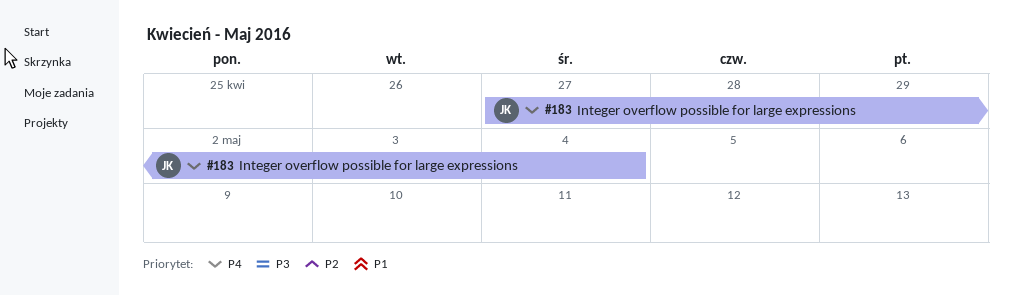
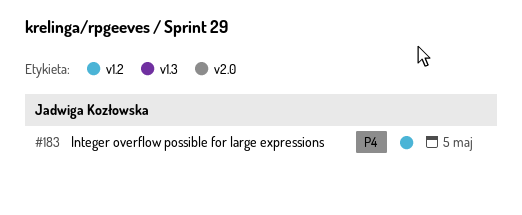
#183, due: May 4 -> May 5

